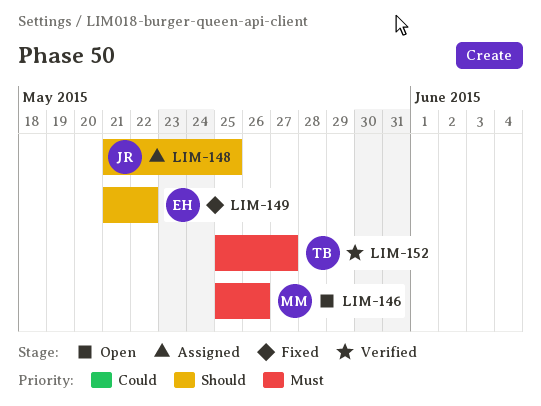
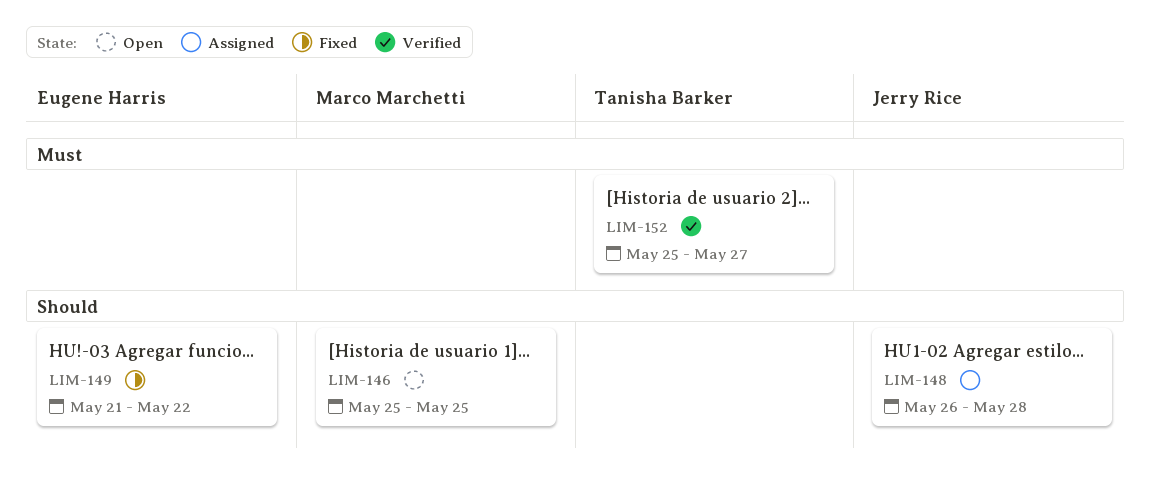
LIM-146, priority: Must -> Should
LIM-146, due: May 26 -> May 25
LIM-148, start: May 21 -> May 26
LIM-148, due: May 25 -> May 28

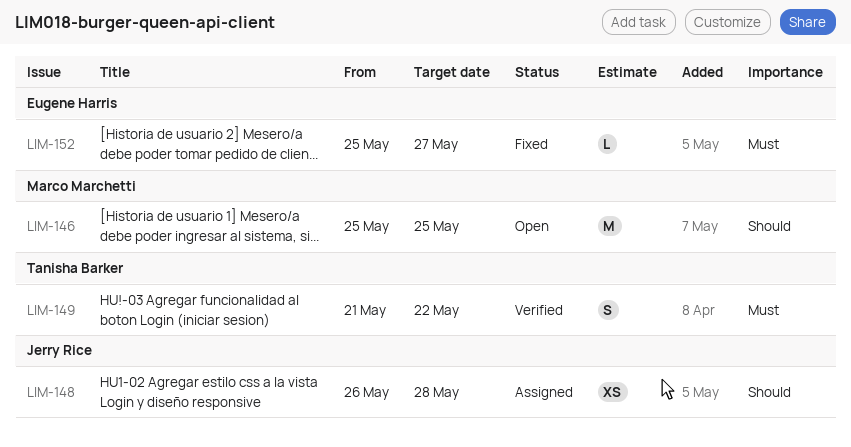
LIM-149, status: Fixed -> Verified
LIM-149, owner: Eugene Harris -> Tanisha Barker
LIM-149, priority: Should -> Must
LIM-152, status: Verified -> Fixed
LIM-152, owner: Tanisha Barker -> Eugene Harris

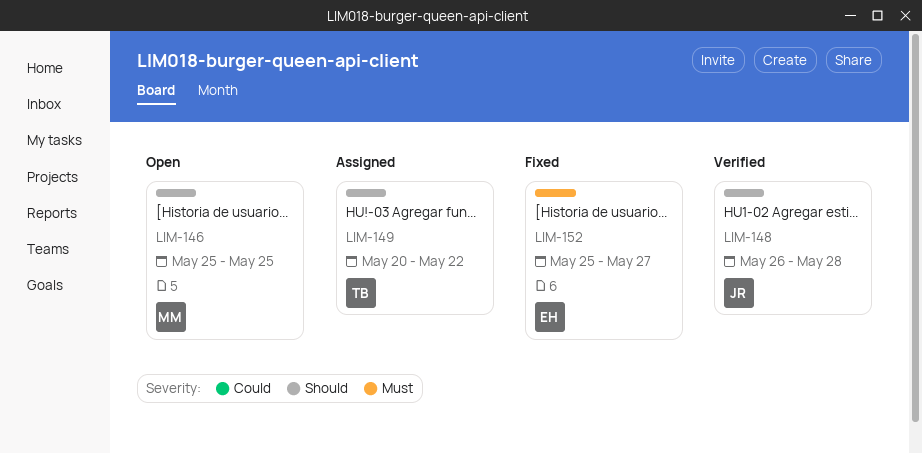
LIM-148, status: Assigned -> Verified
LIM-149, status: Verified -> Assigned
LIM-149, priority: Must -> Should
LIM-149, start: May 21 -> May 20

